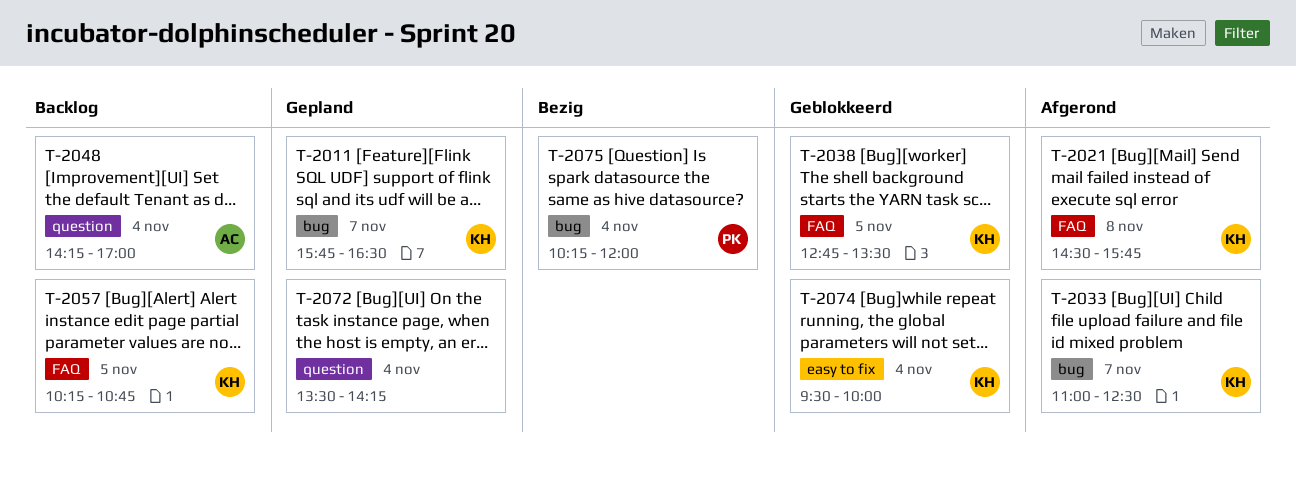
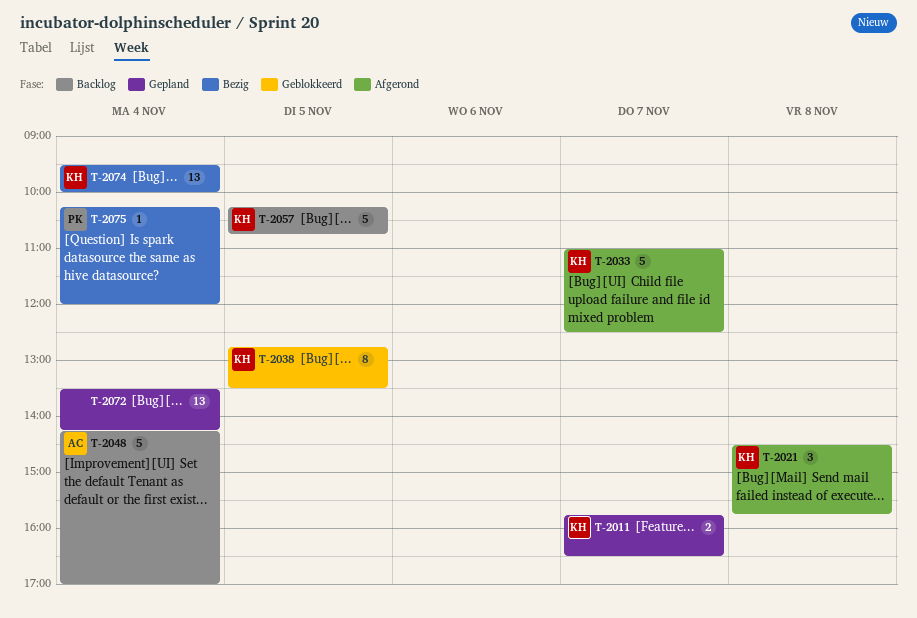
T-2074, status: Geblokkeerd -> Bezig

